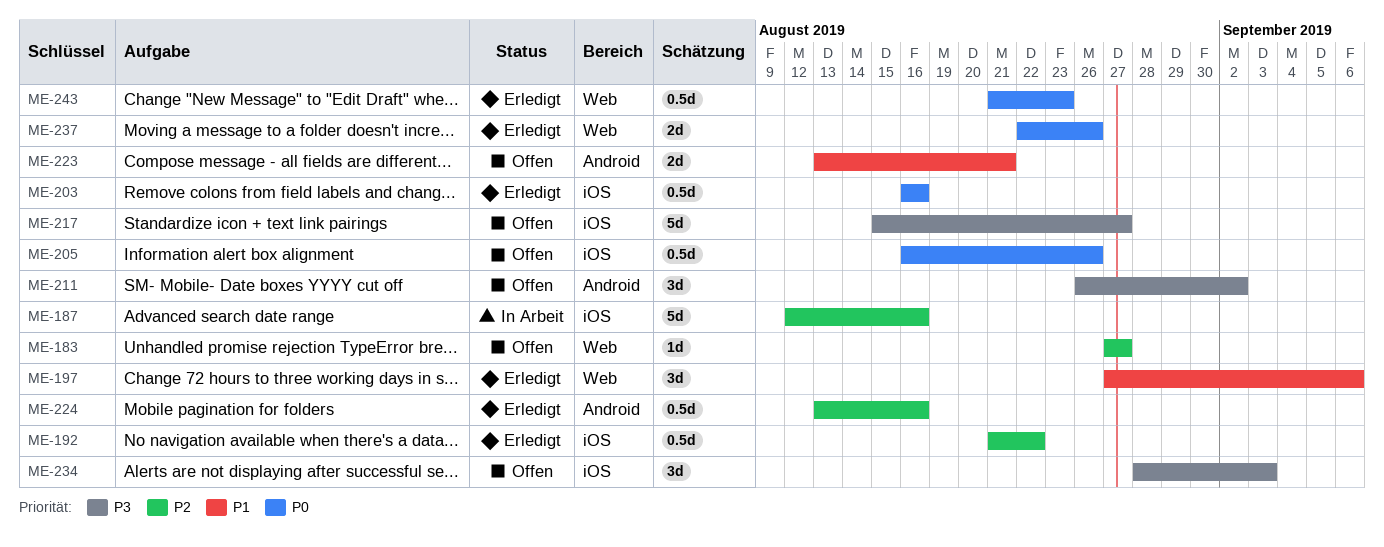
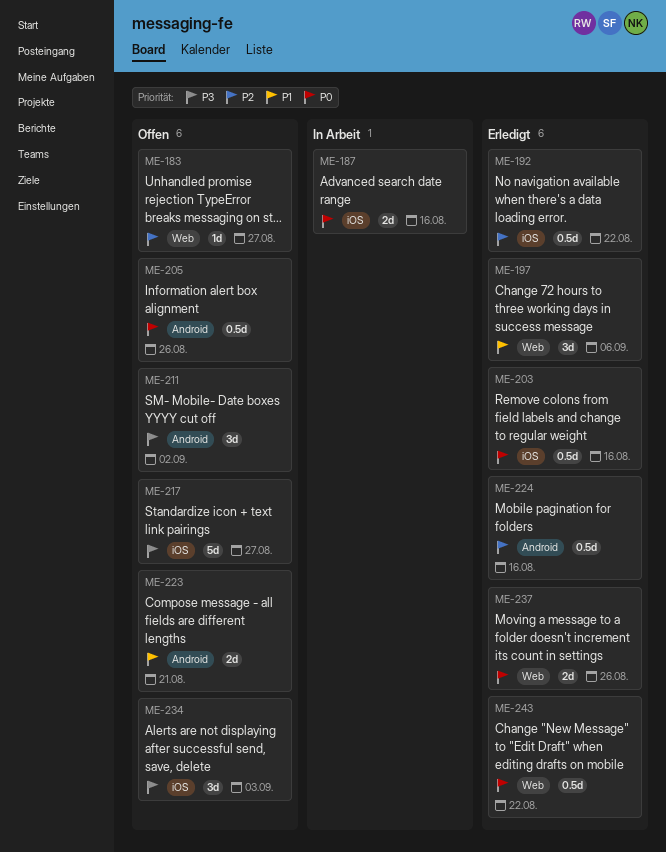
ME-187, priority: P2 -> P0
ME-187, estimate: 5d -> 2d
ME-205, label: iOS -> Android
ME-243, due: Aug 23 -> Aug 22

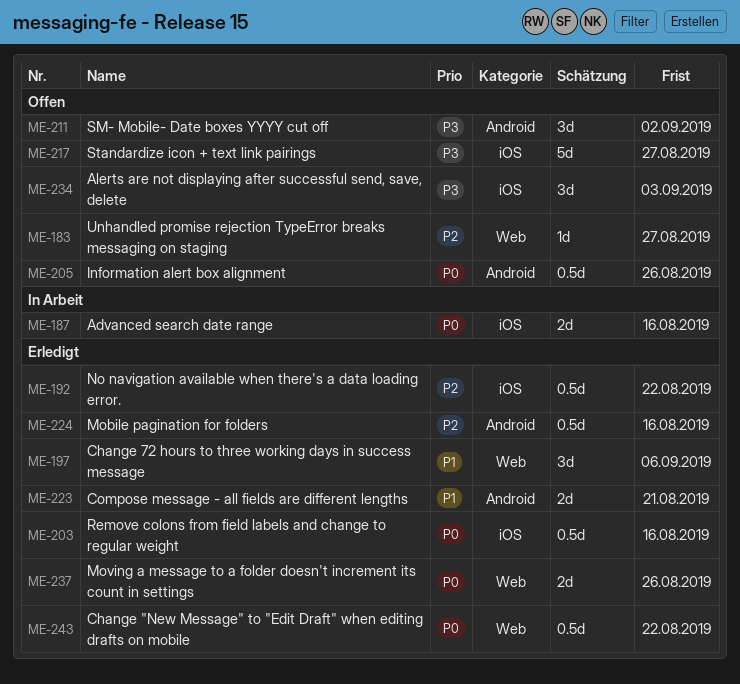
ME-223, status: Offen -> Erledigt

